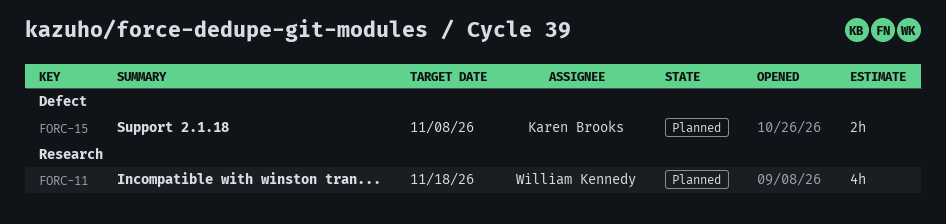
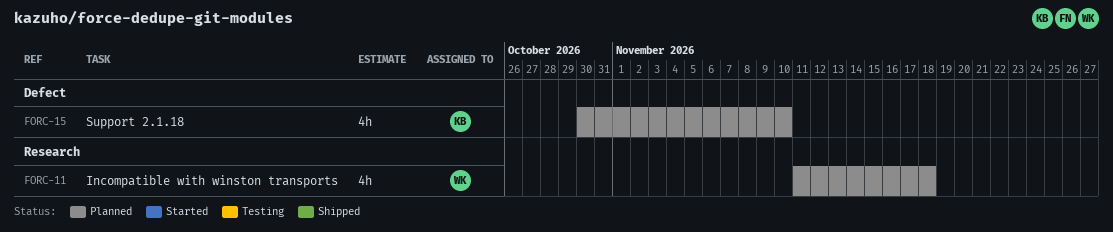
FORC-15, estimate: 2h -> 4h
FORC-15, due: Nov 8 -> Nov 10

